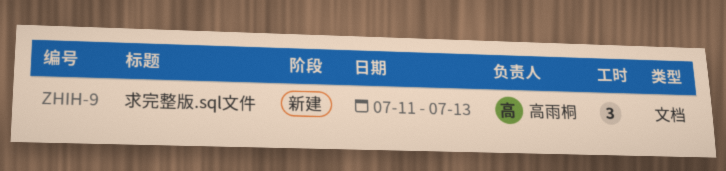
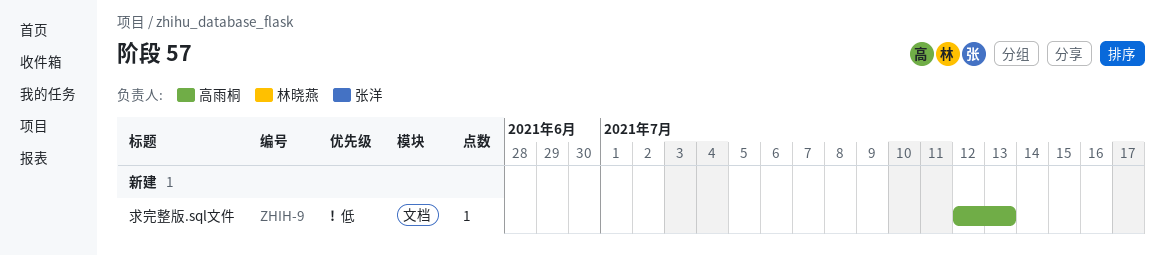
ZHIH-9, estimate: 3 -> 1
ZHIH-9, start: Jul 11 -> Jul 12

